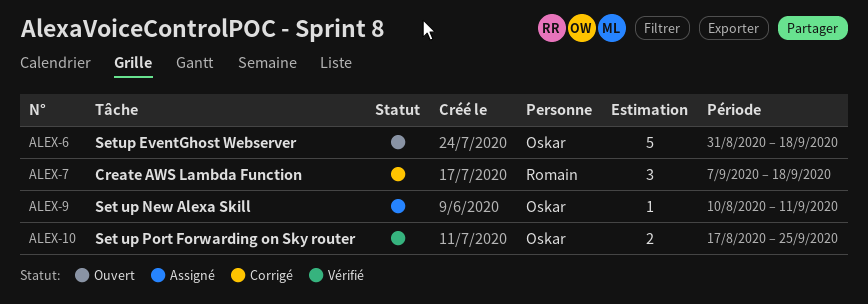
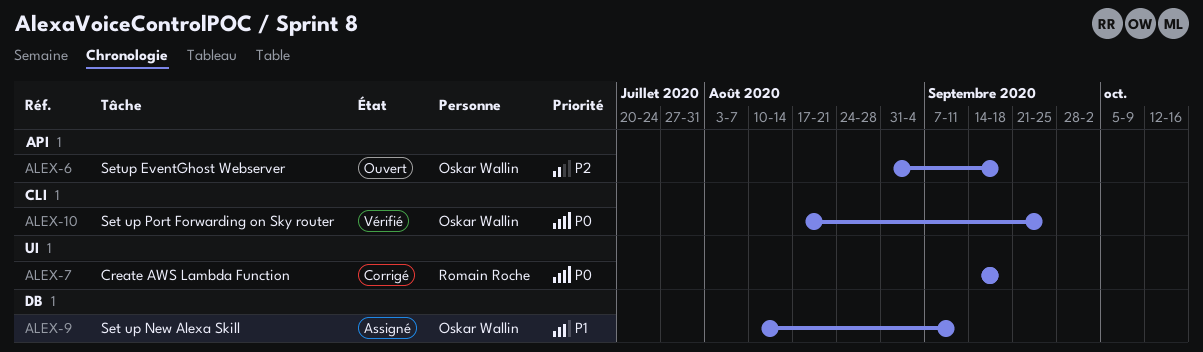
ALEX-7, start: Sep 7 -> Sep 14

